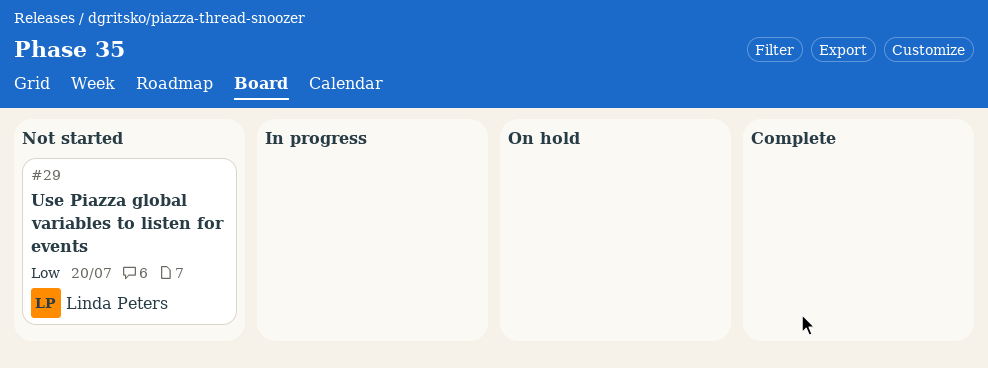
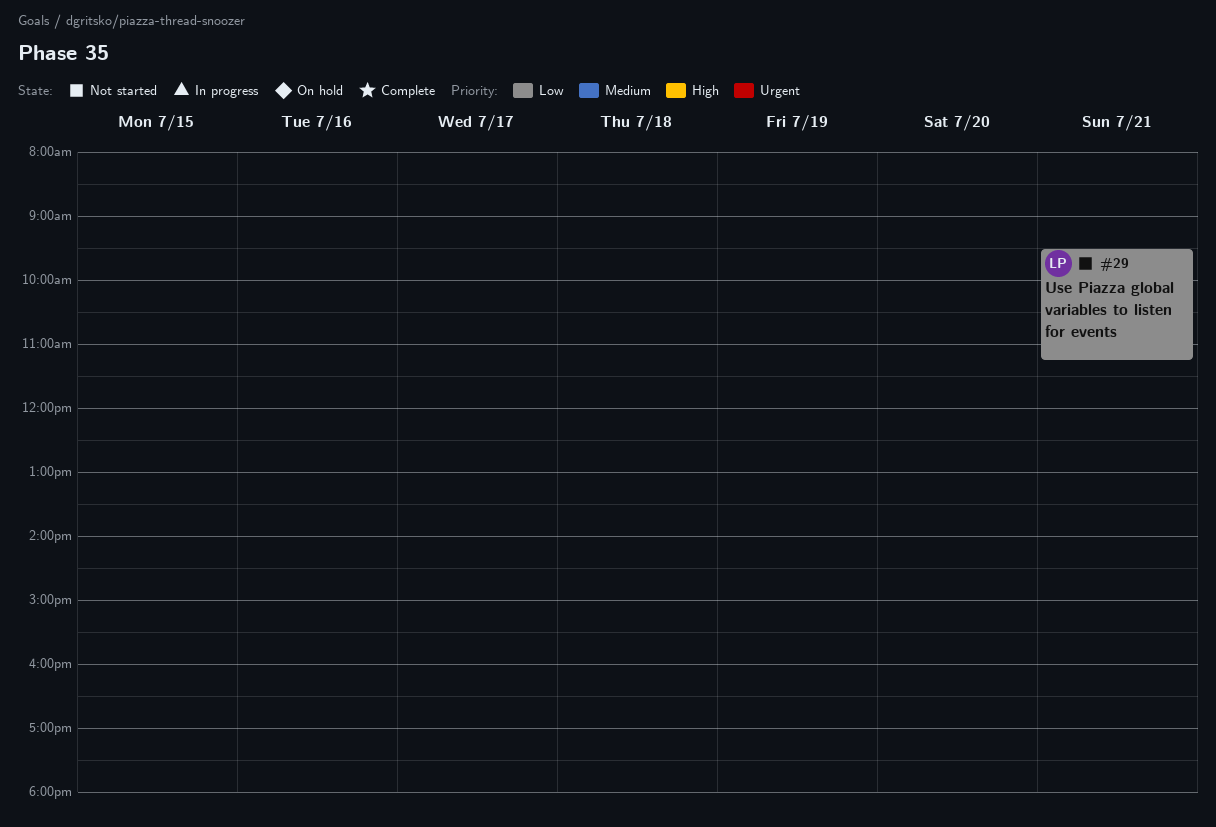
#29, day: Jul 20 -> Jul 21

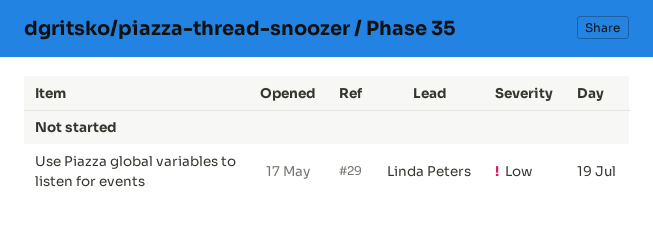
#29, day: Jul 21 -> Jul 19

